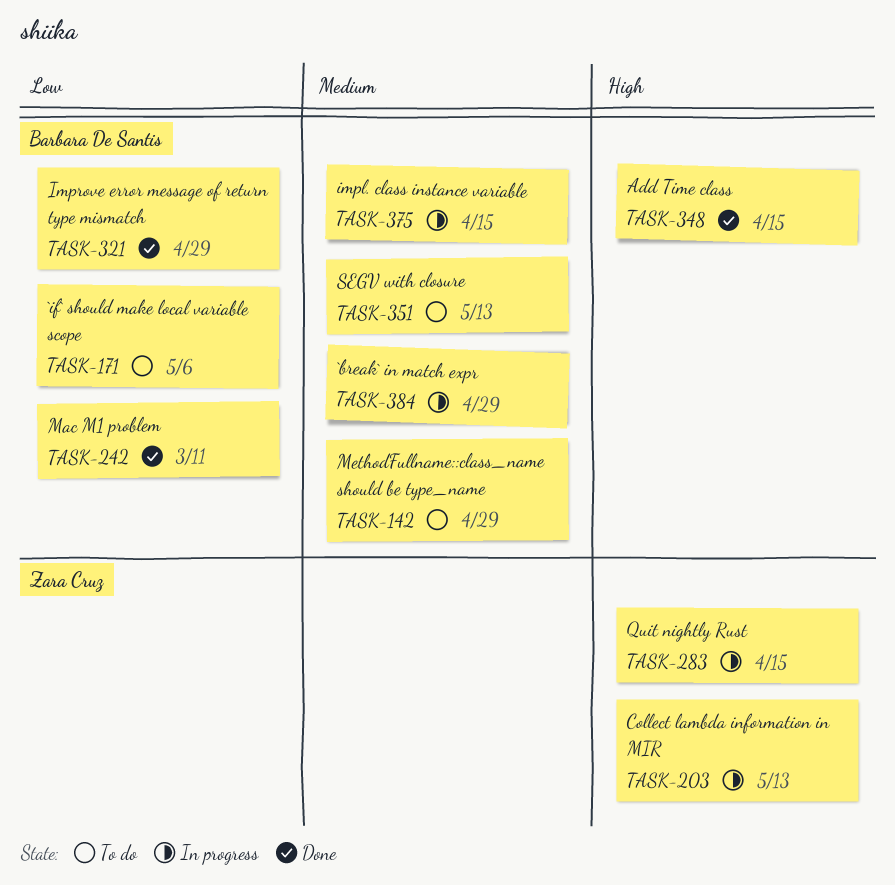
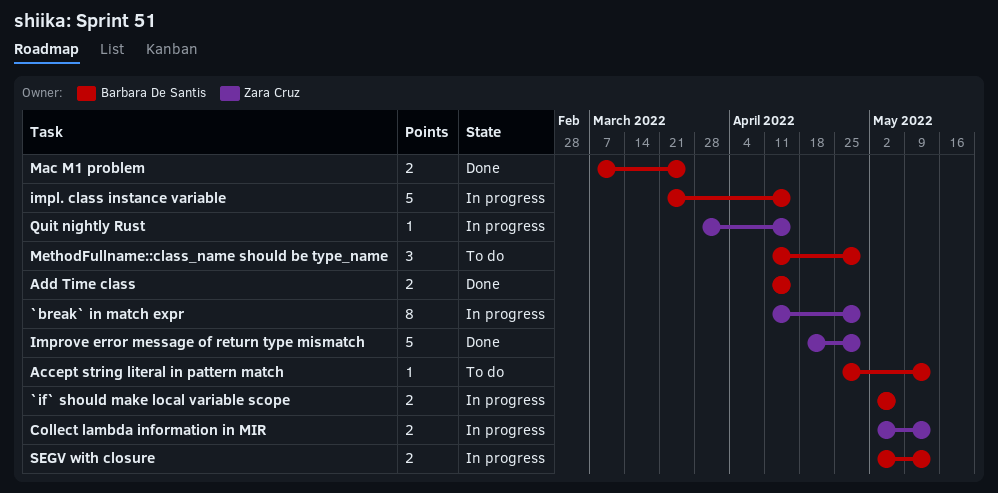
`break` in match expr, owner: Barbara De Santis -> Zara Cruz
`if` should make local variable scope, status: To do -> In progress
Accept string literal in pattern match: none -> present
Improve error message of return type mismatch, owner: Barbara De Santis -> Zara Cruz
Mac M1 problem, due: Mar 11 -> Mar 25
SEGV with closure, status: To do -> In progress

